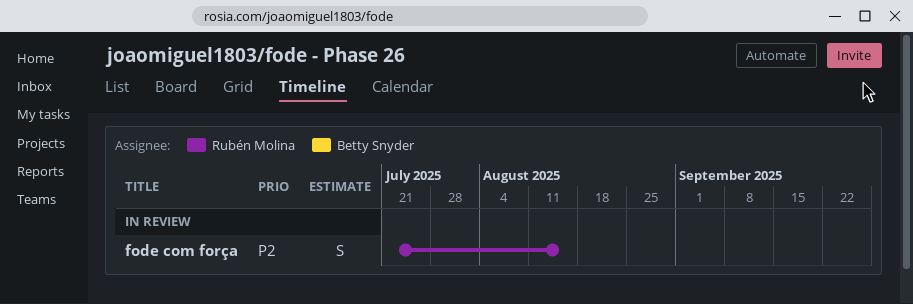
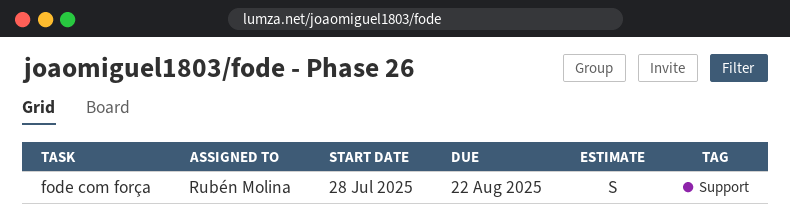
fode com força, start: Jul 21 -> Jul 28
fode com força, due: Aug 15 -> Aug 22

